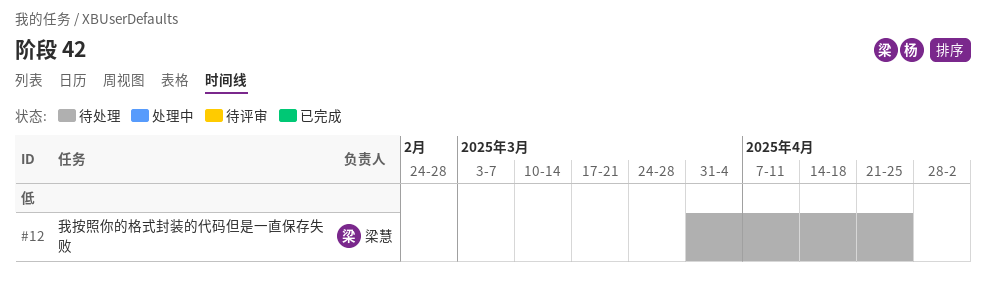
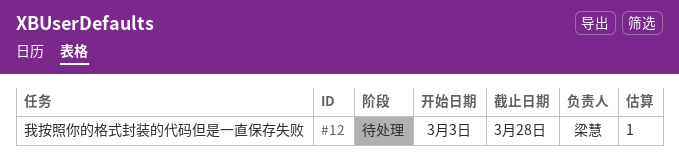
#12, start: Mar 31 -> Mar 3
#12, due: Apr 25 -> Mar 28

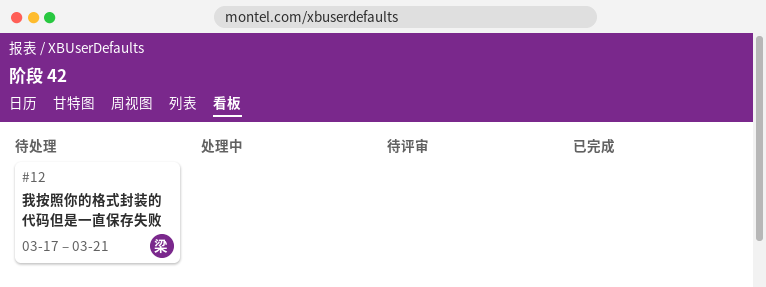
#12, start: Mar 3 -> Mar 17
#12, due: Mar 28 -> Mar 21

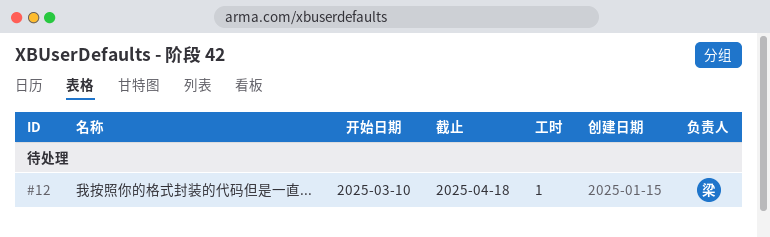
#12, start: Mar 17 -> Mar 10
#12, due: Mar 21 -> Apr 18

